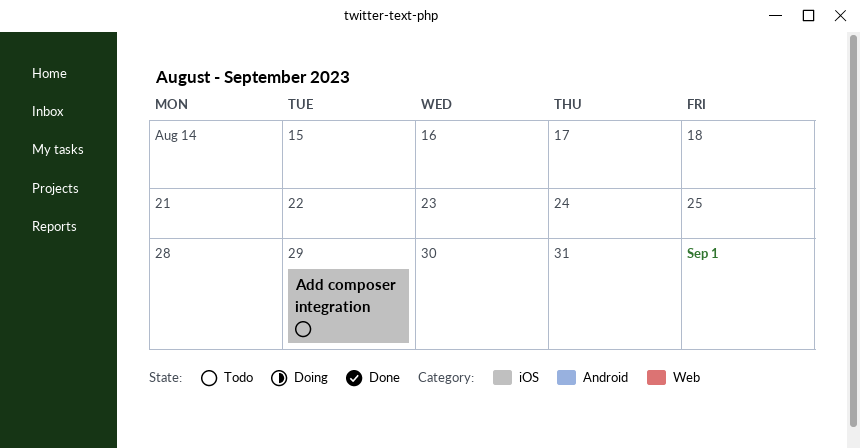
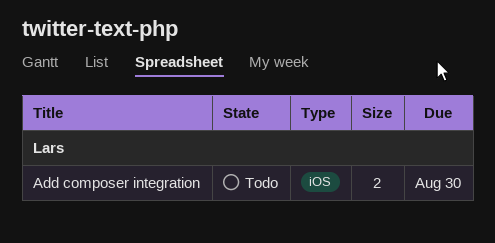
Add composer integration, due: Aug 29 -> Aug 30

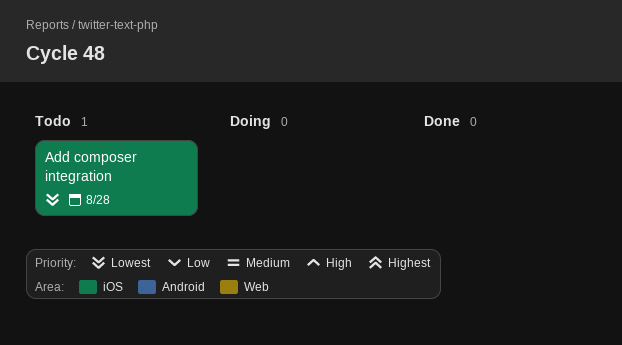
Add composer integration, due: Aug 30 -> Aug 28

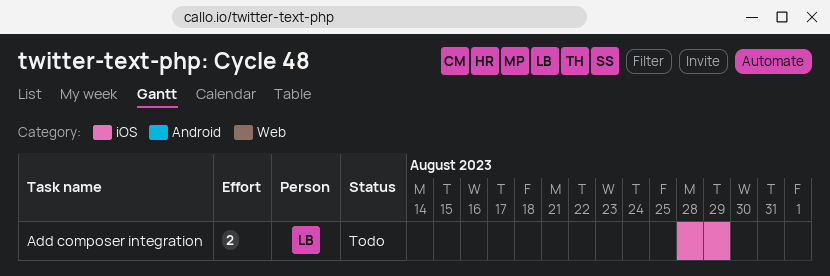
Add composer integration, due: Aug 28 -> Aug 29

